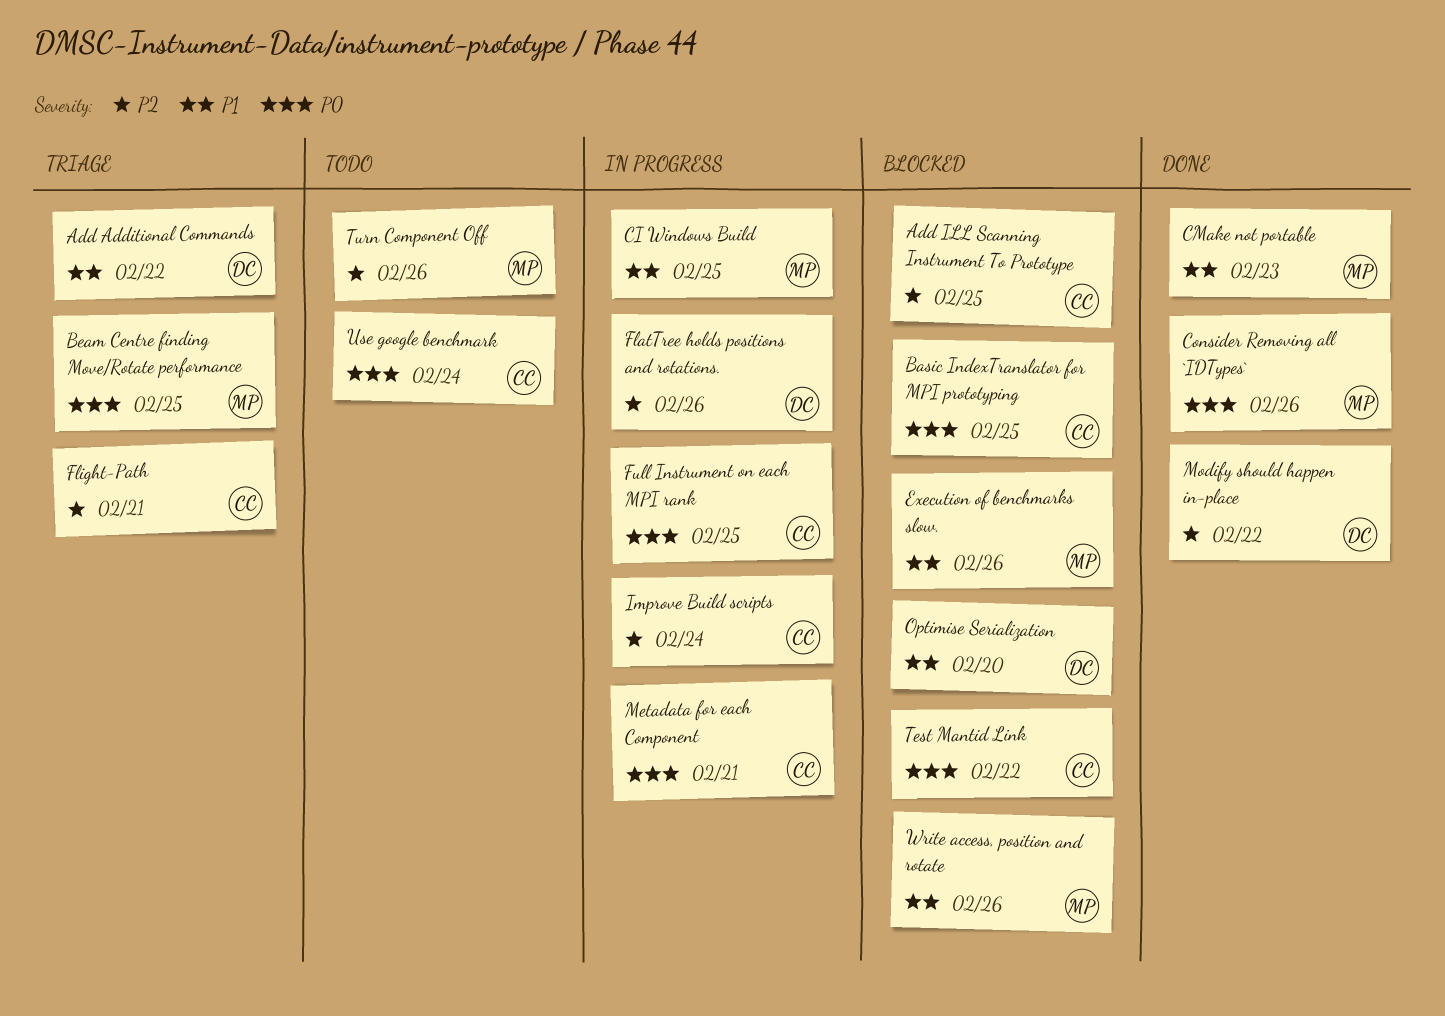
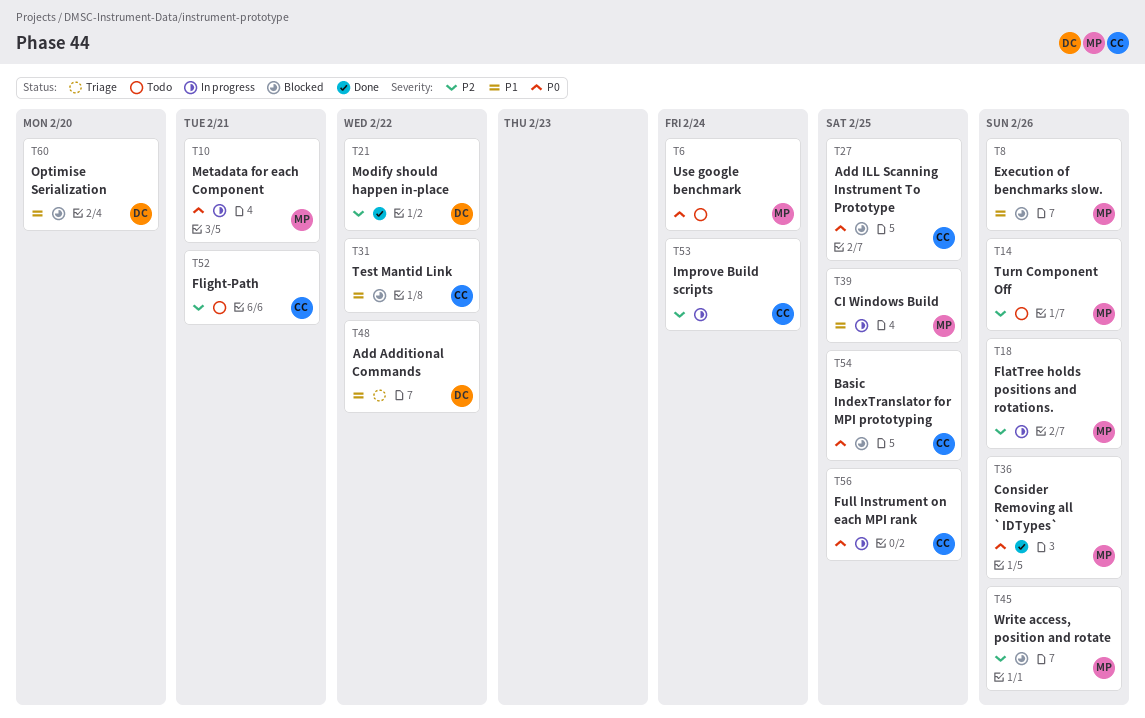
Add ILL Scanning Instrument To Prototype, priority: P2 -> P0
Beam Centre finding Move/Rotate performance: present -> none
CMake not portable: present -> none
FlatTree holds positions and rotations., owner: DC -> MP
Flight-Path, status: Triage -> Todo
Metadata for each Component, owner: CC -> MP
Test Mantid Link, priority: P0 -> P1
Use google benchmark, owner: CC -> MP
Write access, position and rotate, priority: P1 -> P2

